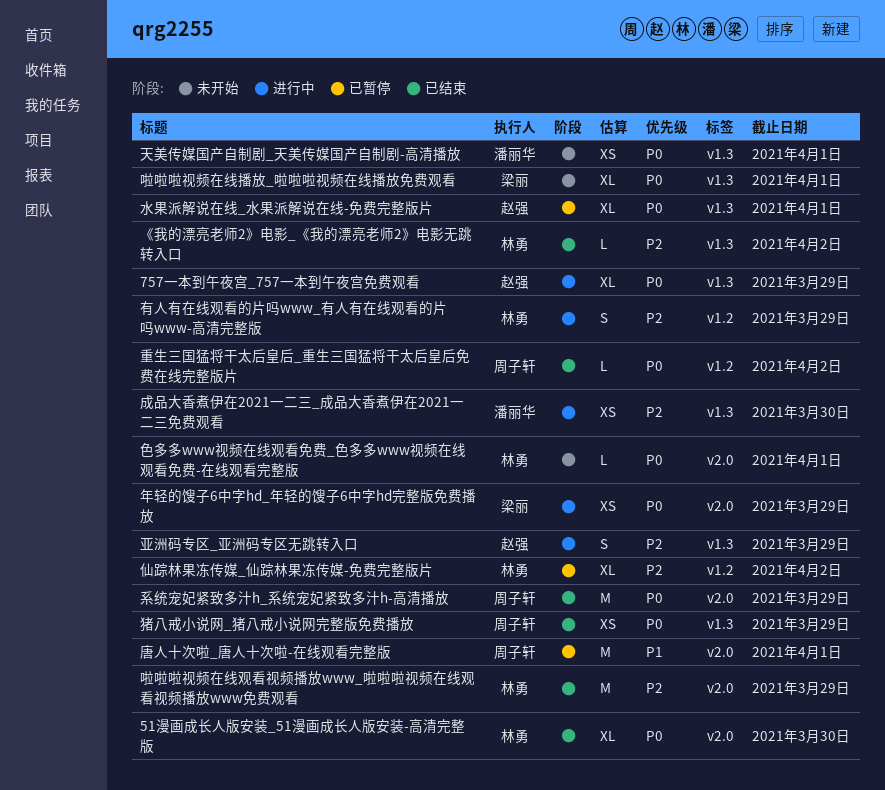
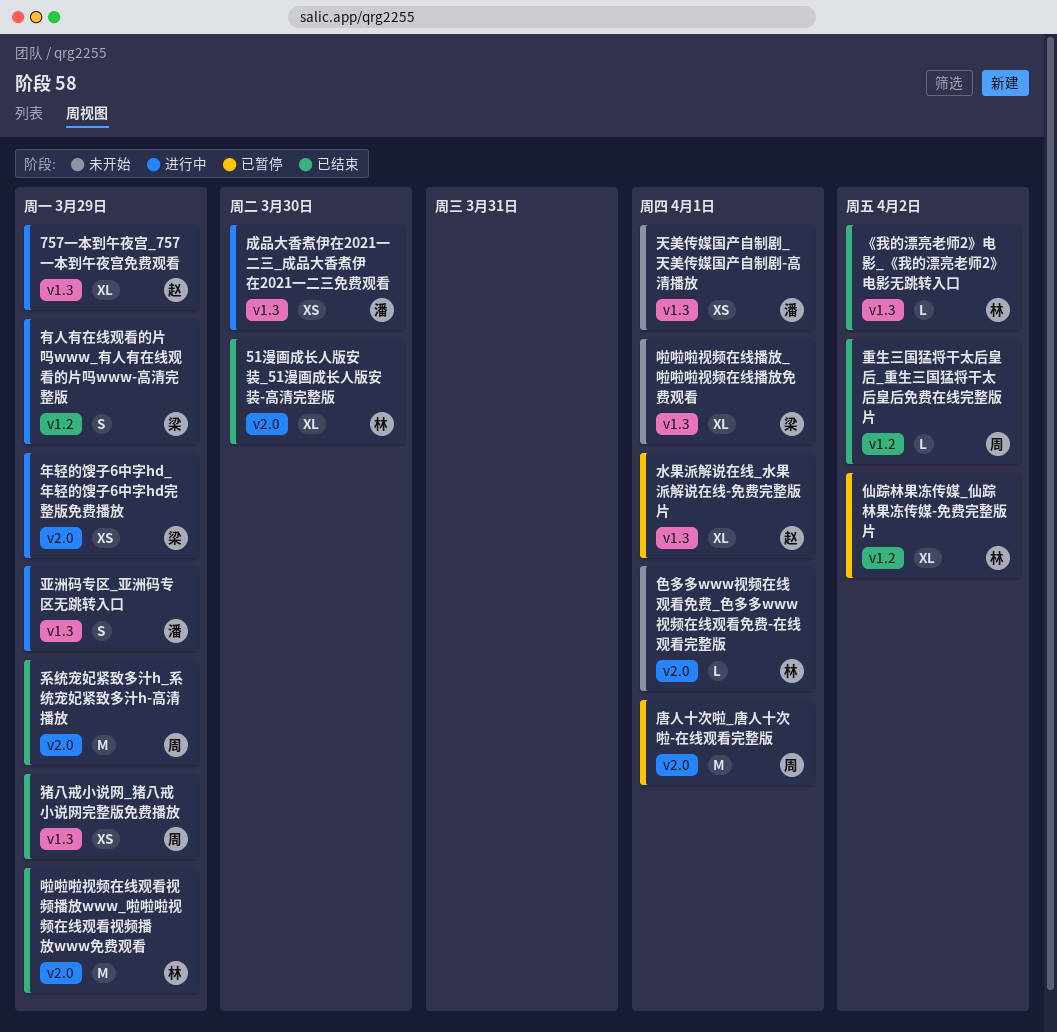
亚洲码专区_亚洲码专区无跳转入口, owner: 赵强 -> 潘丽华
有人有在线观看的片吗www_有人有在线观看的片吗www-高清完整版, owner: 林勇 -> 梁丽

